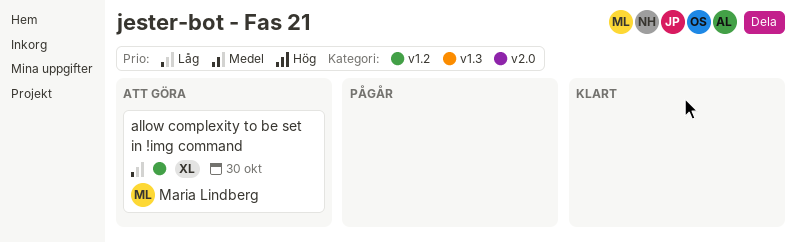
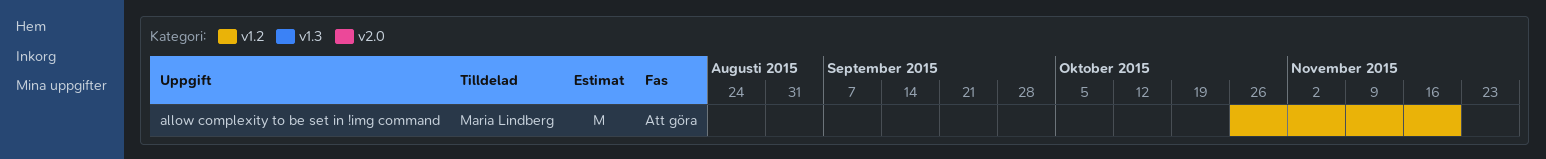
allow complexity to be set in !img command, estimate: XL -> M
allow complexity to be set in !img command, due: Oct 30 -> Nov 20

